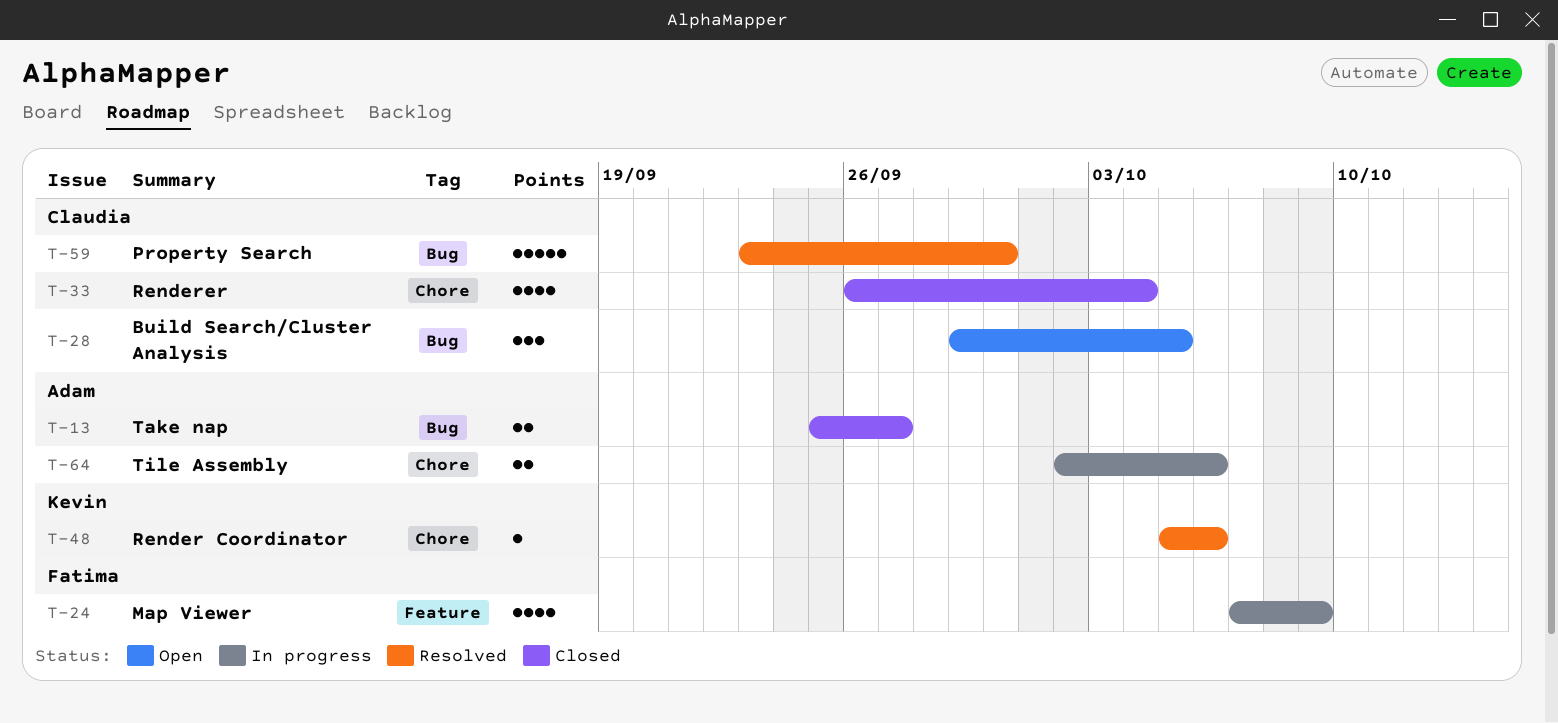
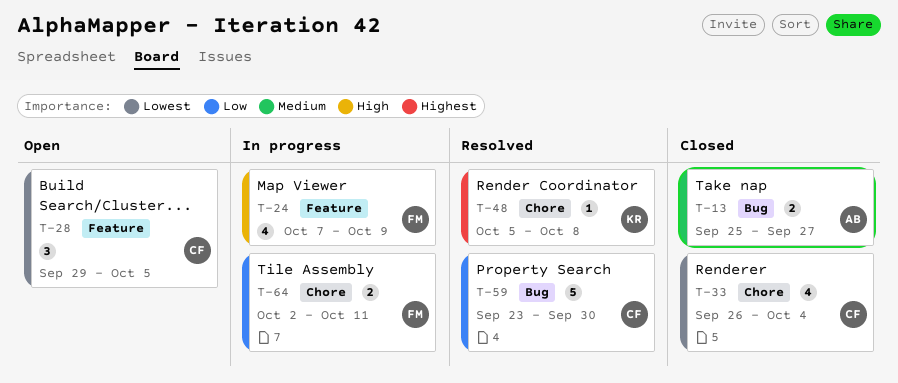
T-28, label: Bug -> Feature
T-48, due: Oct 6 -> Oct 8
T-64, owner: Adam -> Fatima
T-64, due: Oct 6 -> Oct 11

